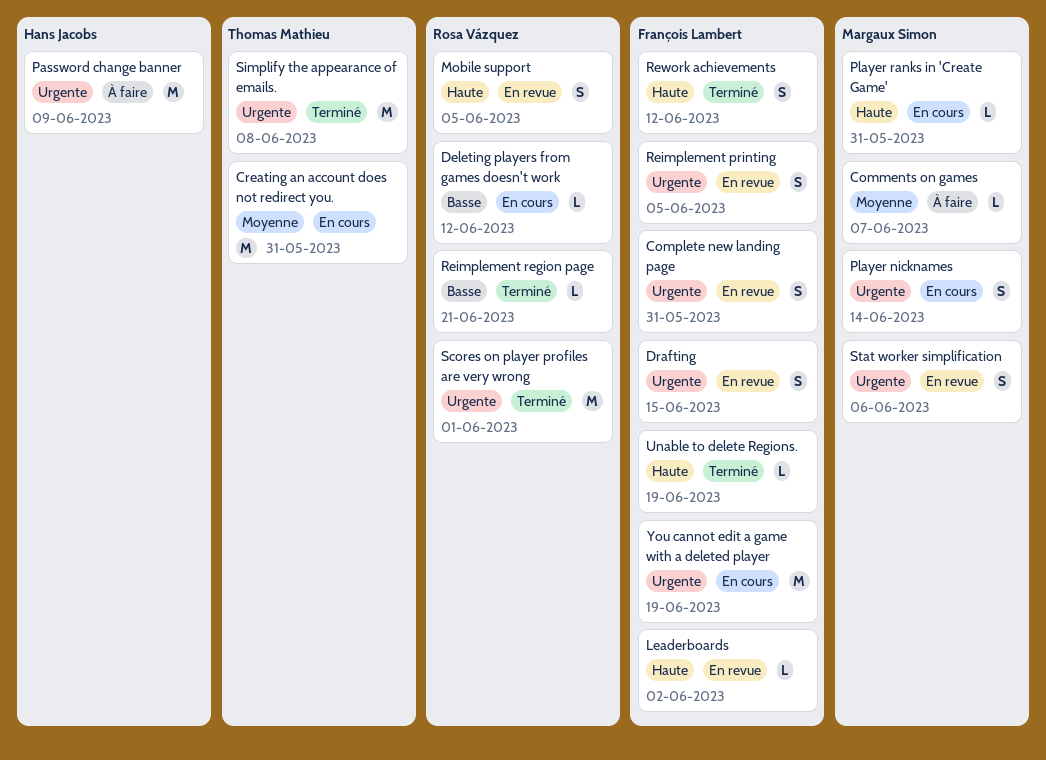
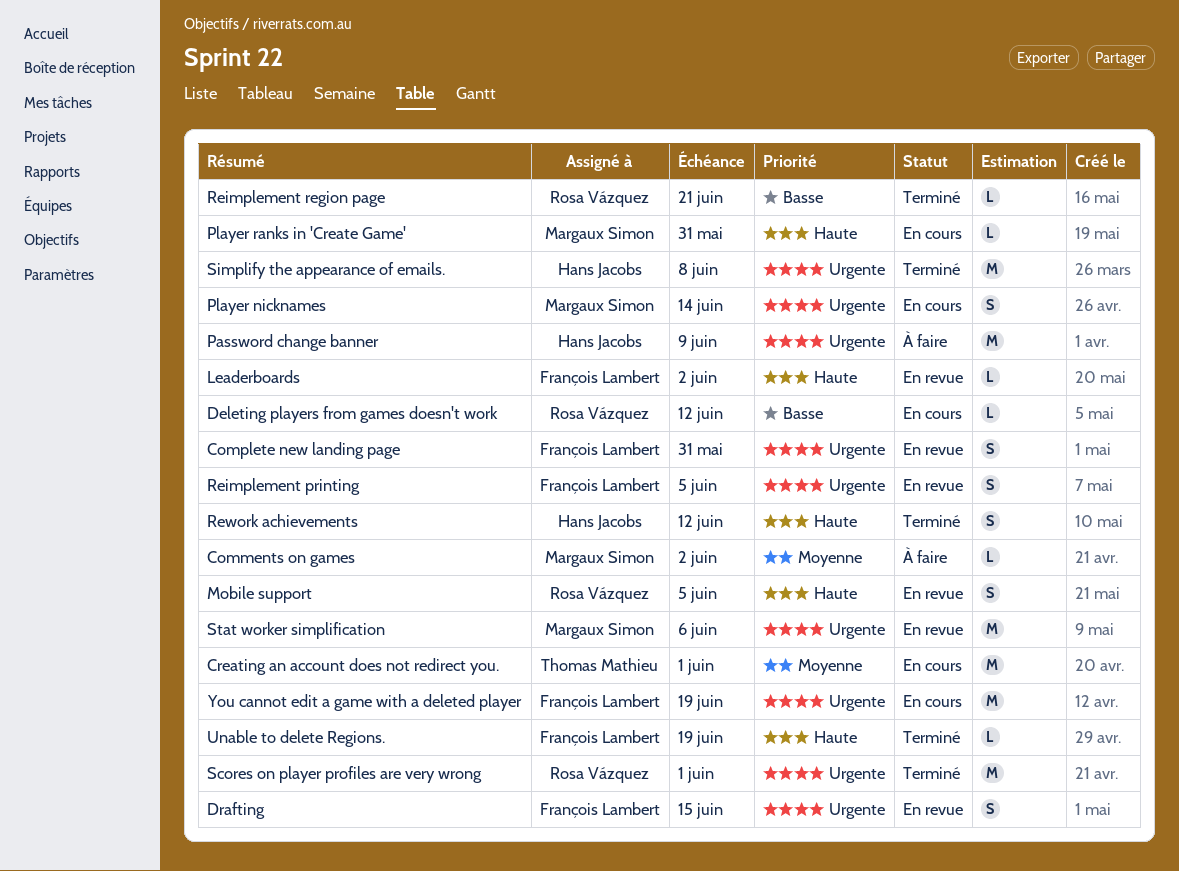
Comments on games, due: Jun 7 -> Jun 2
Creating an account does not redirect you., due: May 31 -> Jun 1
Rework achievements, owner: François Lambert -> Hans Jacobs
Simplify the appearance of emails., owner: Thomas Mathieu -> Hans Jacobs
Stat worker simplification, estimate: S -> M

